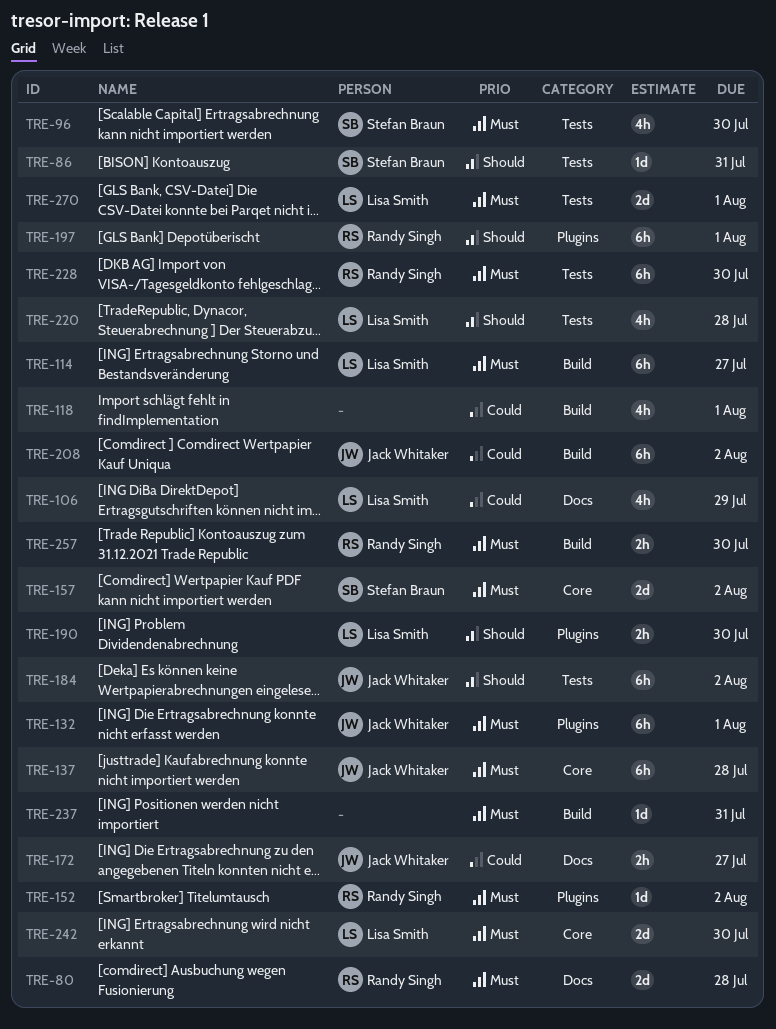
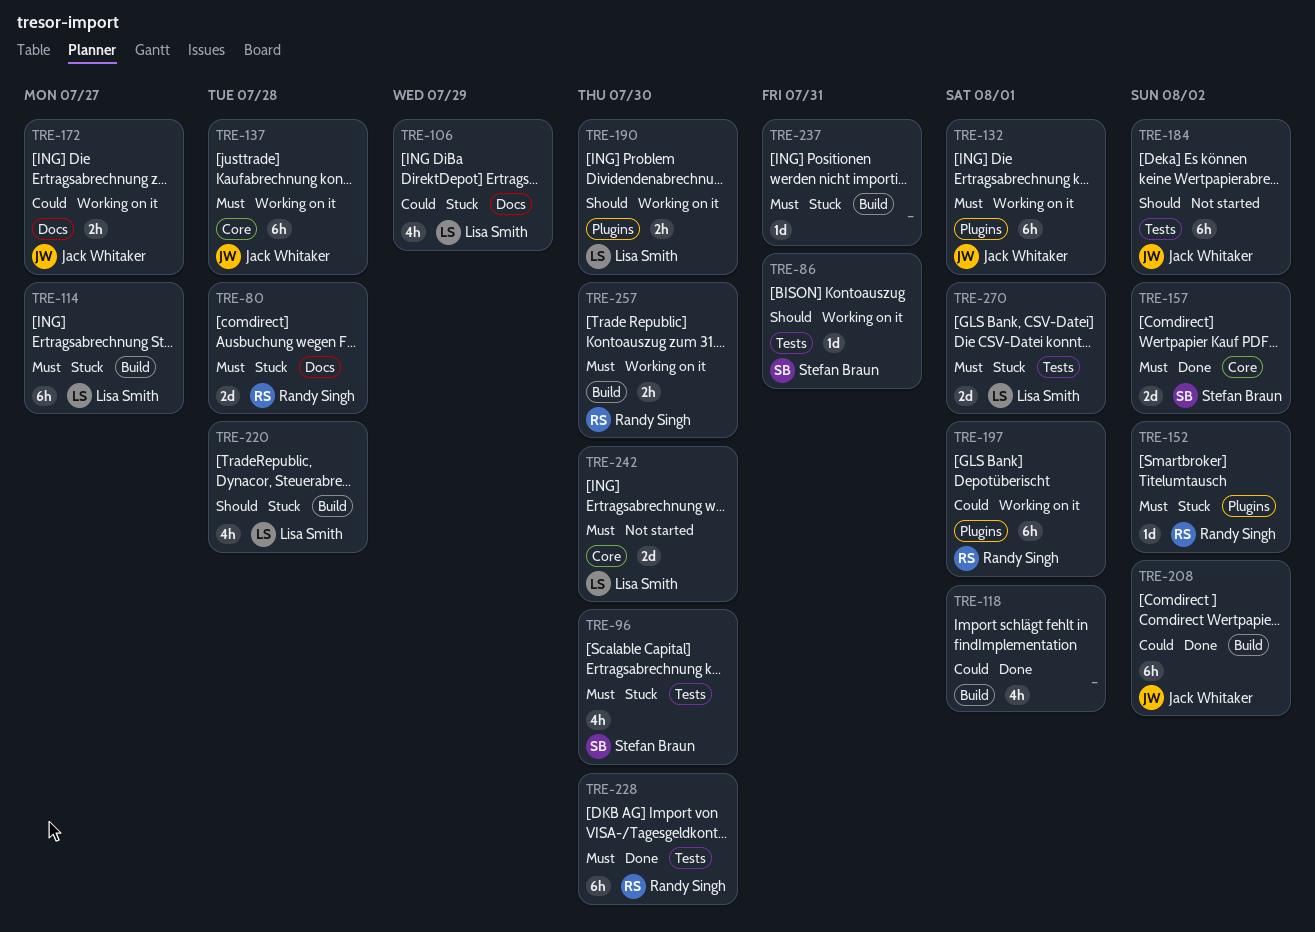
TRE-197, priority: Should -> Could
TRE-220, label: Tests -> Build

